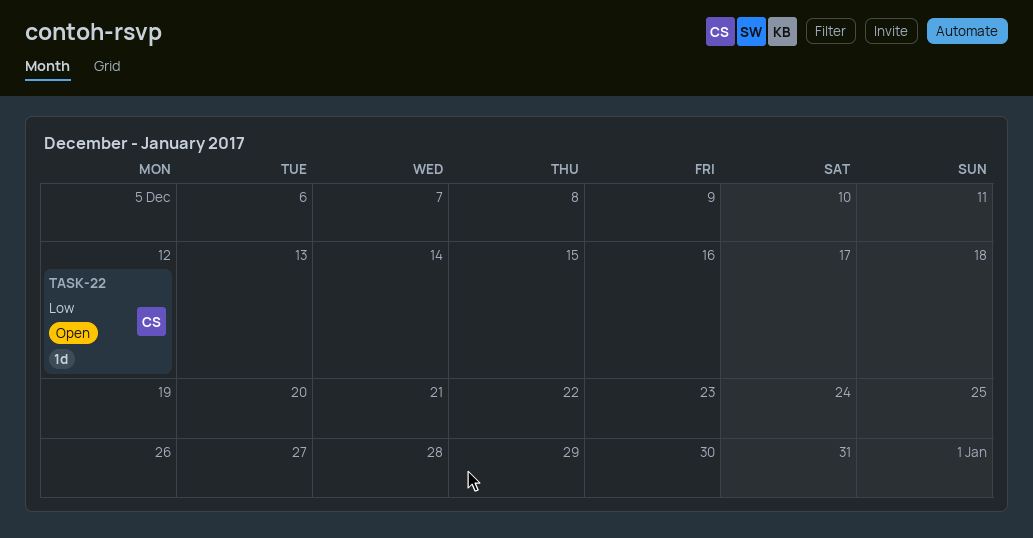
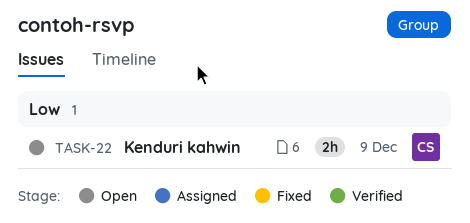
TASK-22, estimate: 1d -> 2h
TASK-22, due: Dec 12 -> Dec 9

